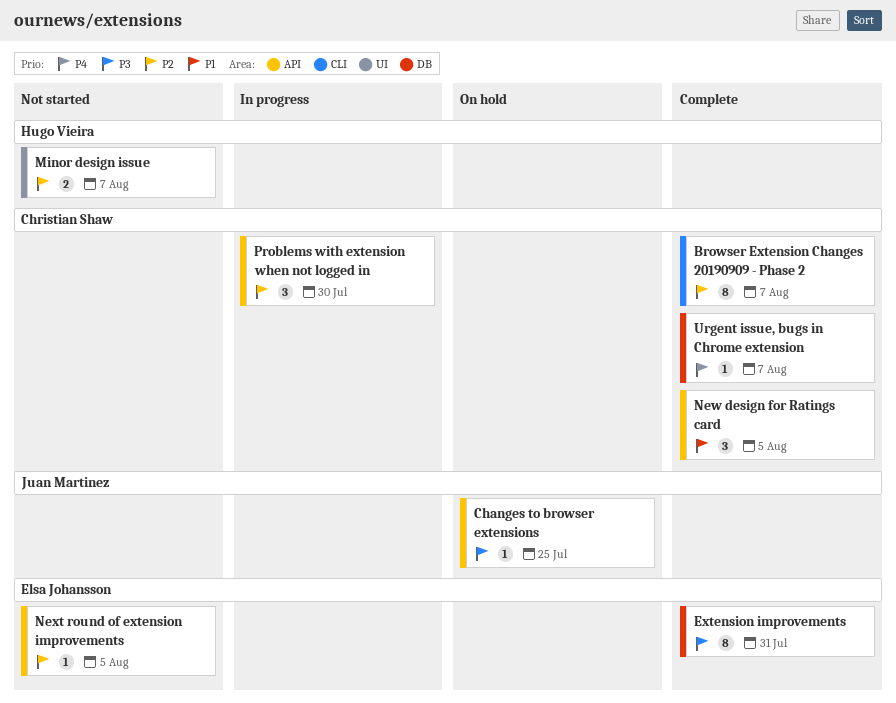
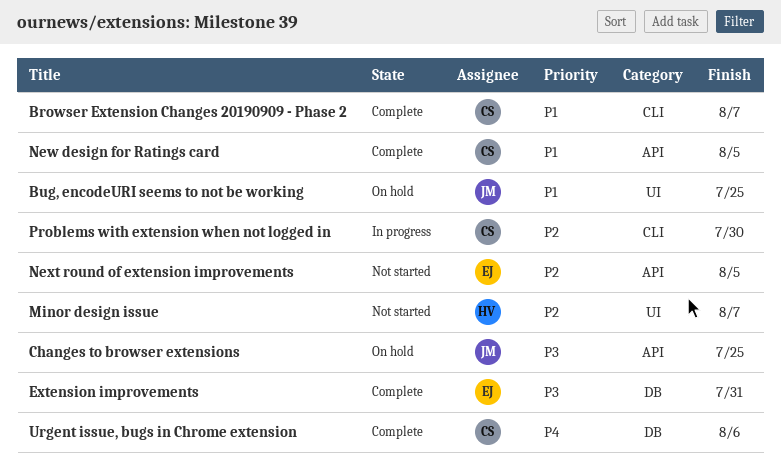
Browser Extension Changes 20190909 - Phase 2, priority: P2 -> P1
Bug, encodeURI seems to not be working: none -> present
Problems with extension when not logged in, label: API -> CLI
Urgent issue, bugs in Chrome extension, due: Aug 7 -> Aug 6

